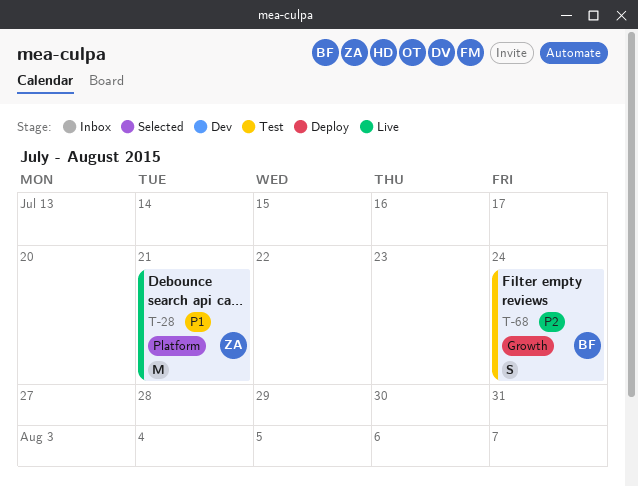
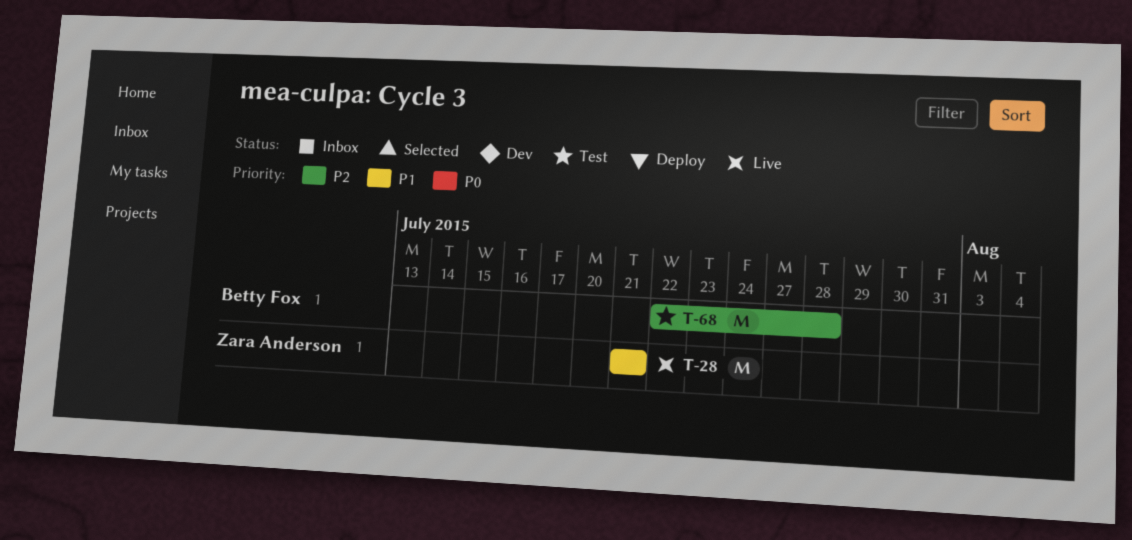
T-68, estimate: S -> M
T-68, due: Jul 24 -> Jul 28

